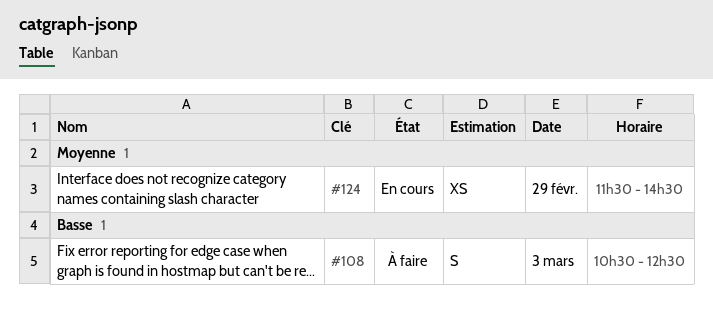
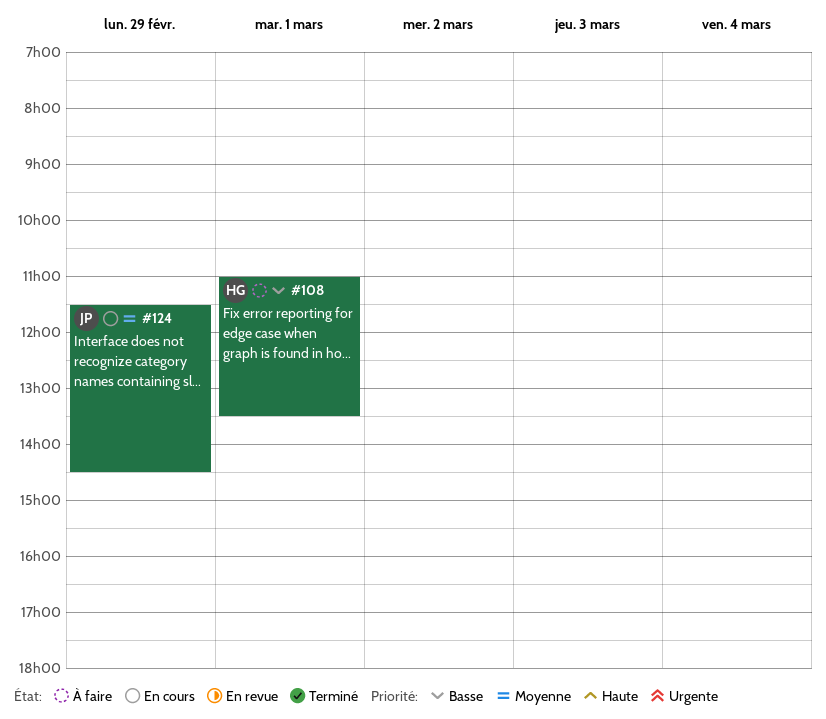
#108, day: Mar 3 -> Mar 1
#108, begins: 10:30 -> 11:00
#108, ends: 12:30 -> 13:30

